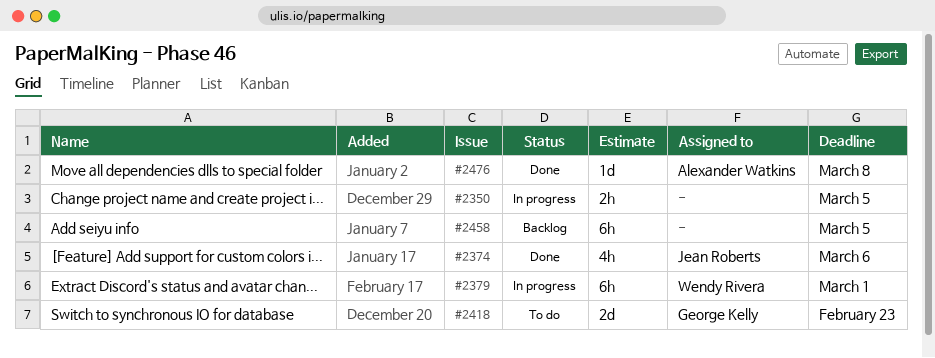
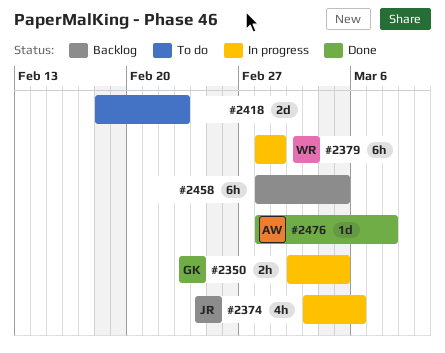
#2350, owner: none -> George Kelly
#2374, status: Done -> In progress
#2418, owner: George Kelly -> none

